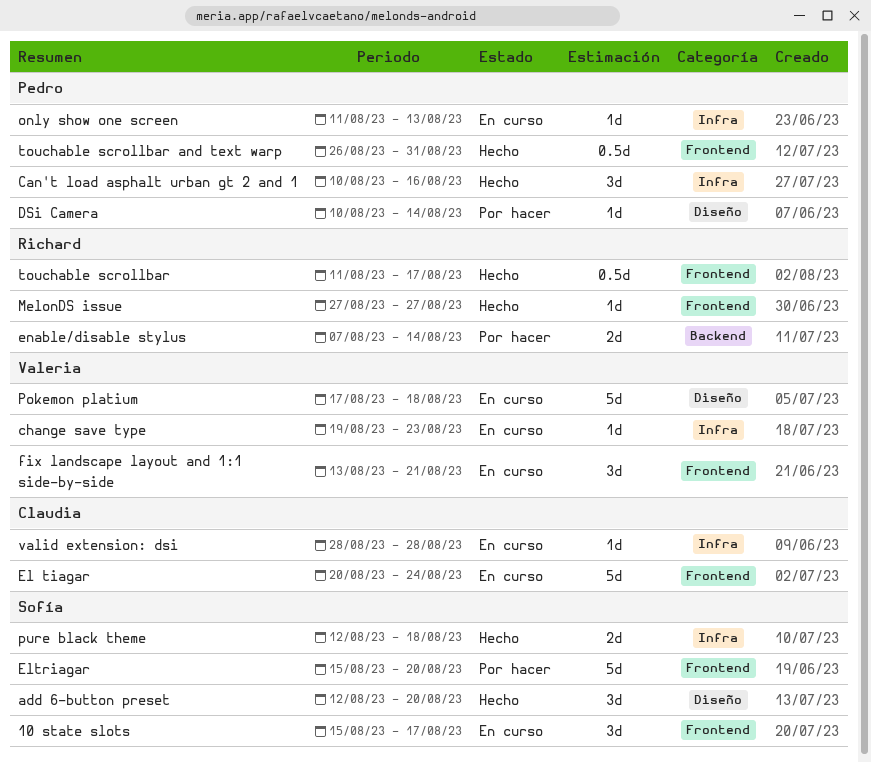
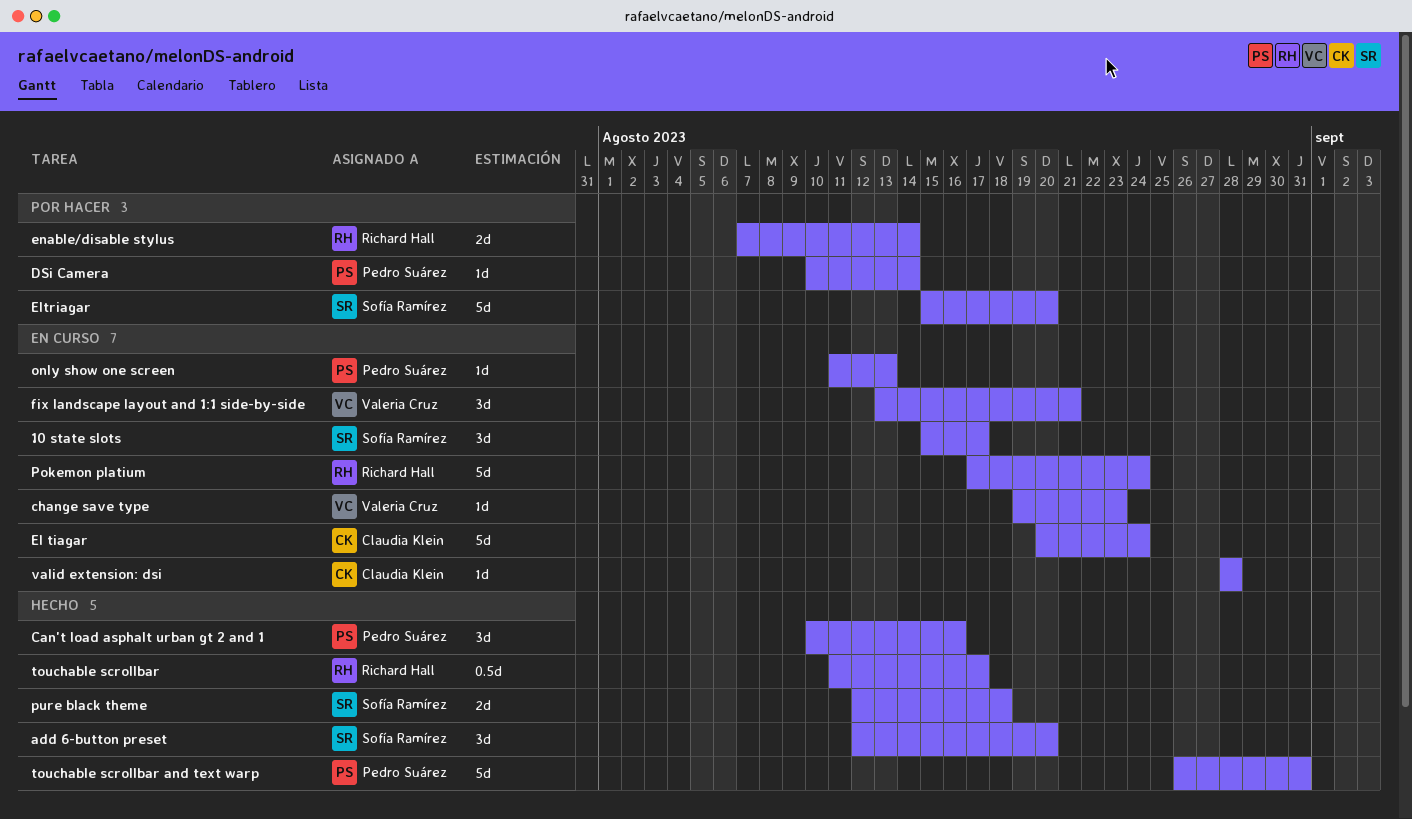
MelonDS issue: present -> none
Pokemon platium, owner: Valeria Cruz -> Richard Hall
Pokemon platium, due: Aug 18 -> Aug 24
touchable scrollbar and text warp, estimate: 0.5d -> 5d

